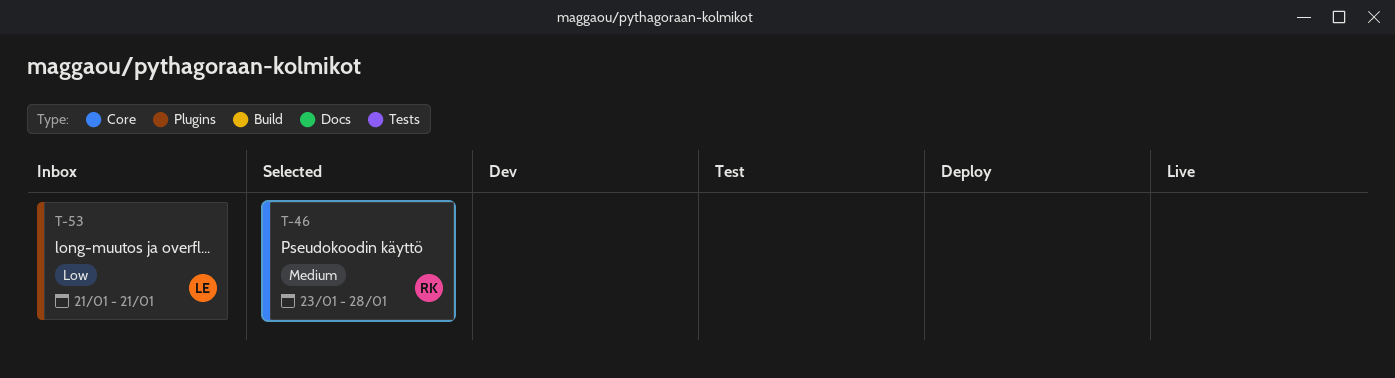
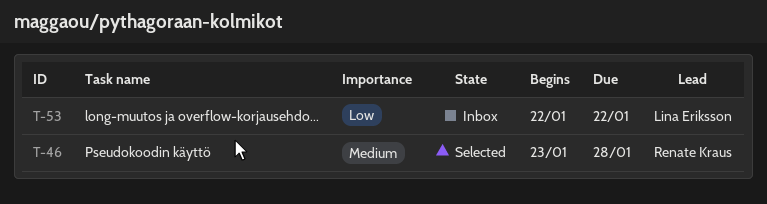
T-53, start: Jan 21 -> Jan 22
T-53, due: Jan 21 -> Jan 22

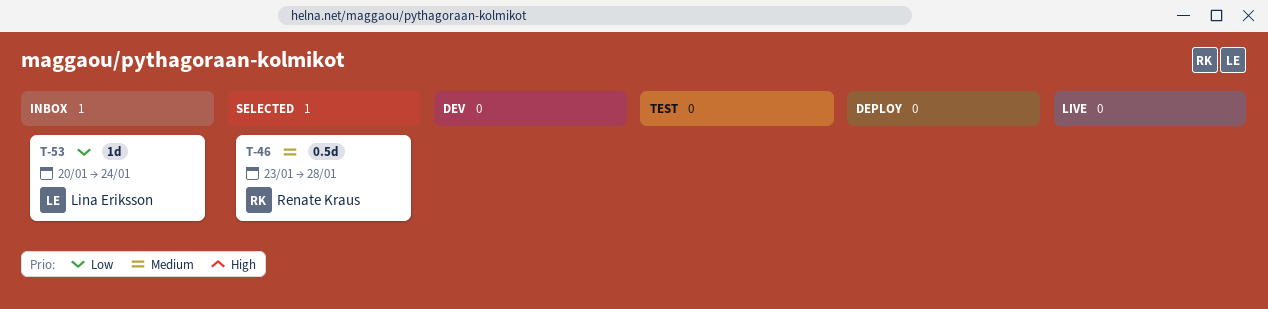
T-53, start: Jan 22 -> Jan 20
T-53, due: Jan 22 -> Jan 24

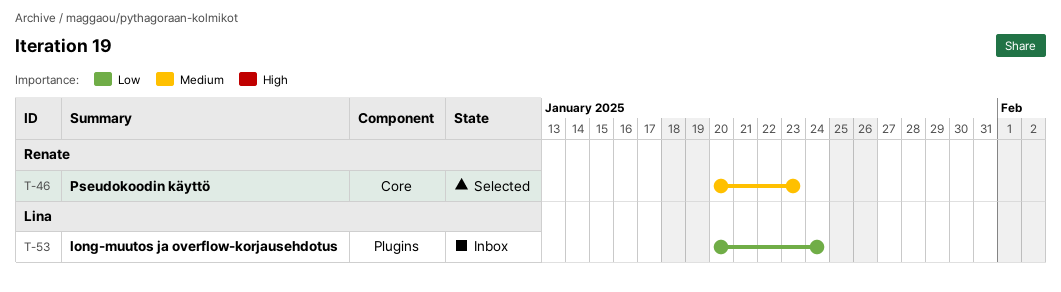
T-46, start: Jan 23 -> Jan 20
T-46, due: Jan 28 -> Jan 23

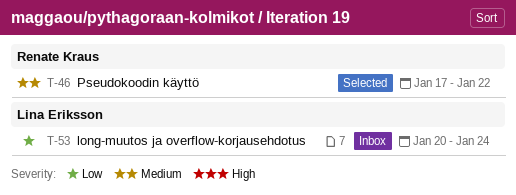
T-46, start: Jan 20 -> Jan 17
T-46, due: Jan 23 -> Jan 22

